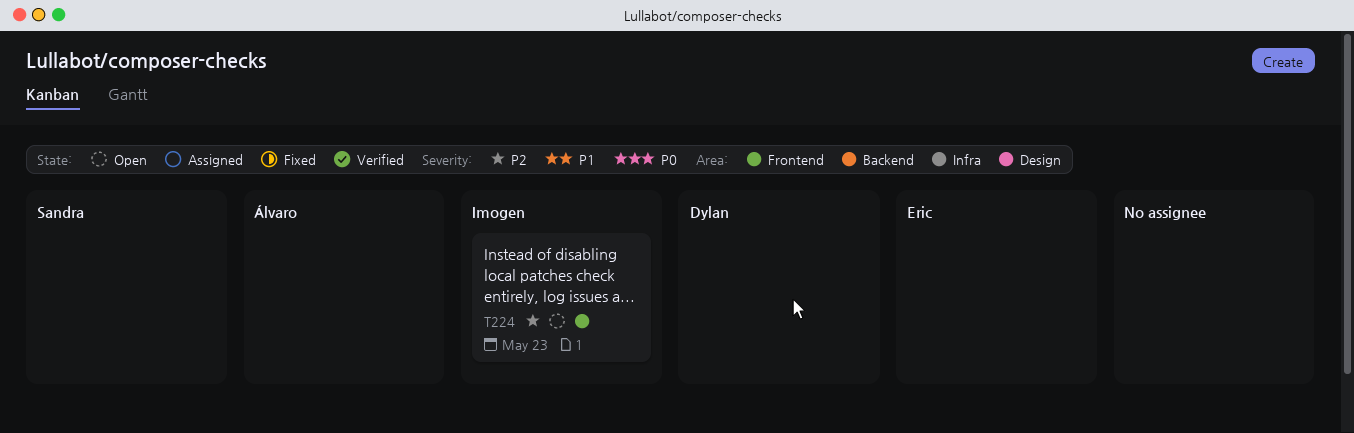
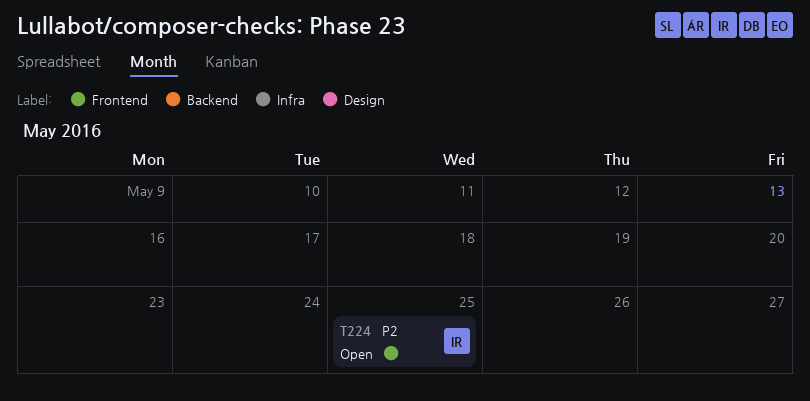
T224, due: May 23 -> May 25

